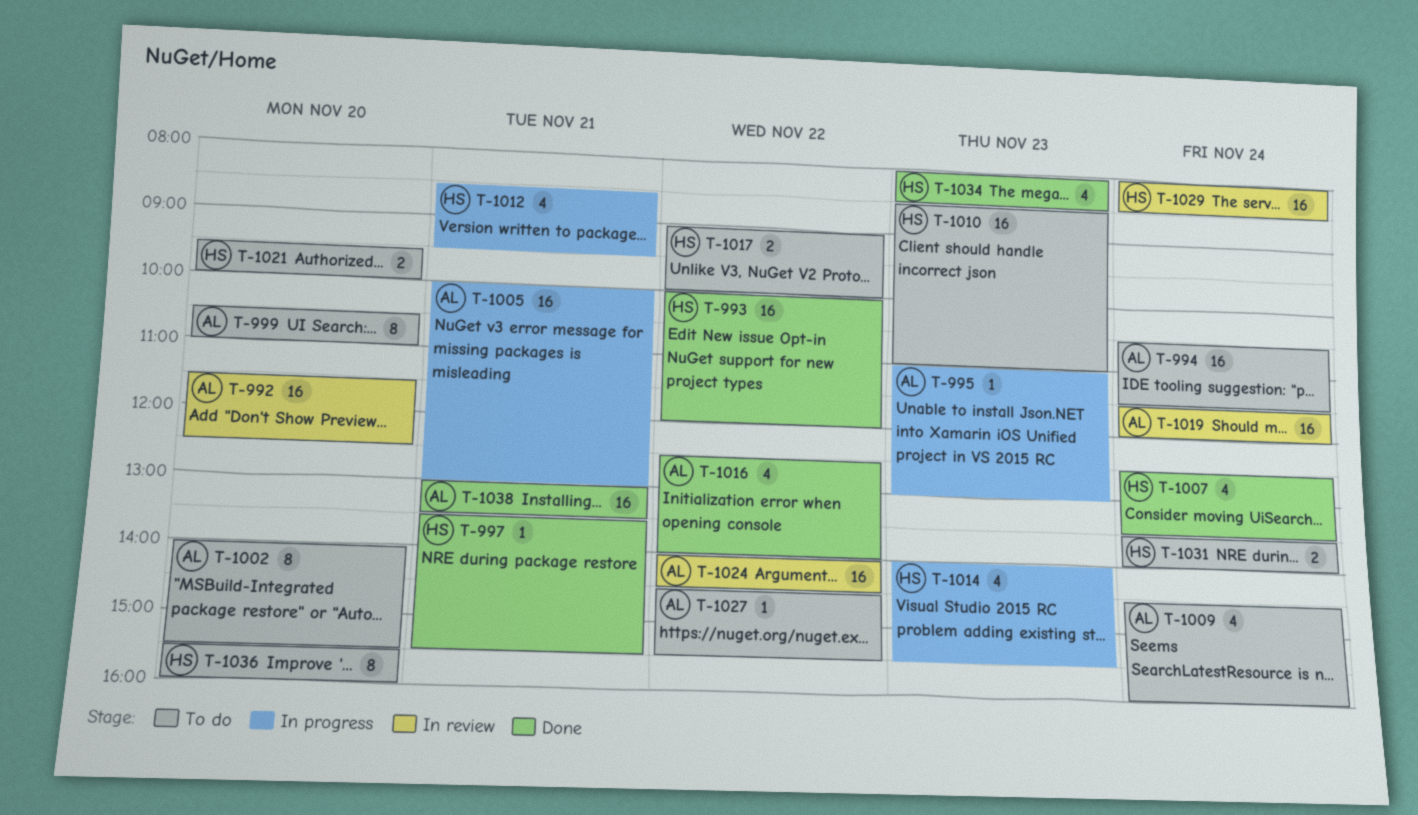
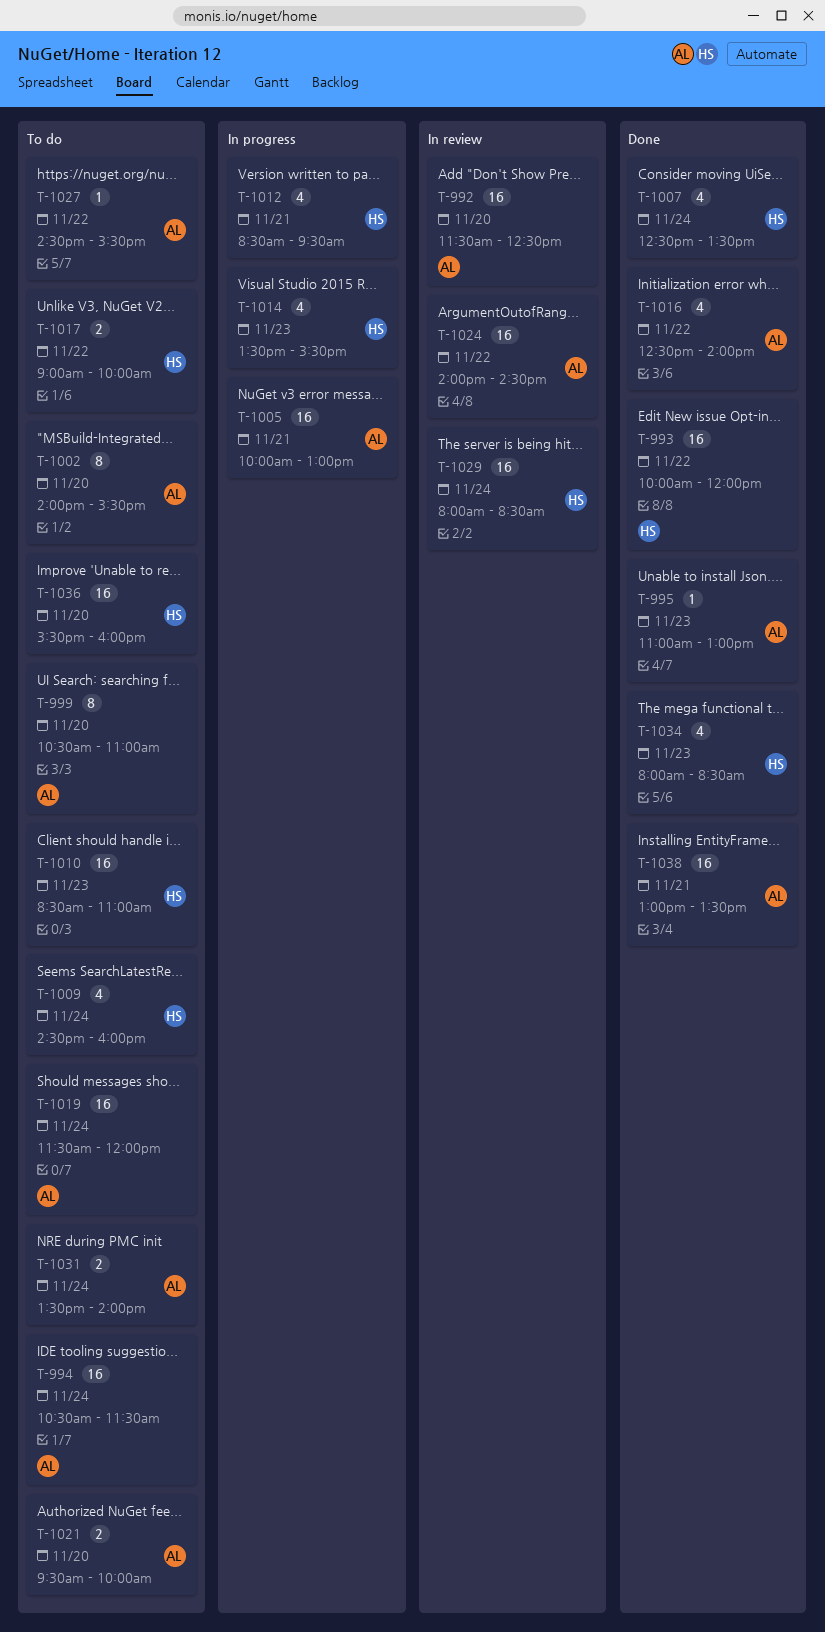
T-995, status: In progress -> Done
T-997: present -> none
T-1009, owner: AL -> HS
T-1014, begins: 14:00 -> 13:30
T-1019, status: In review -> To do
T-1021, owner: HS -> AL
T-1031, owner: HS -> AL
T-1036, estimate: 8 -> 16

